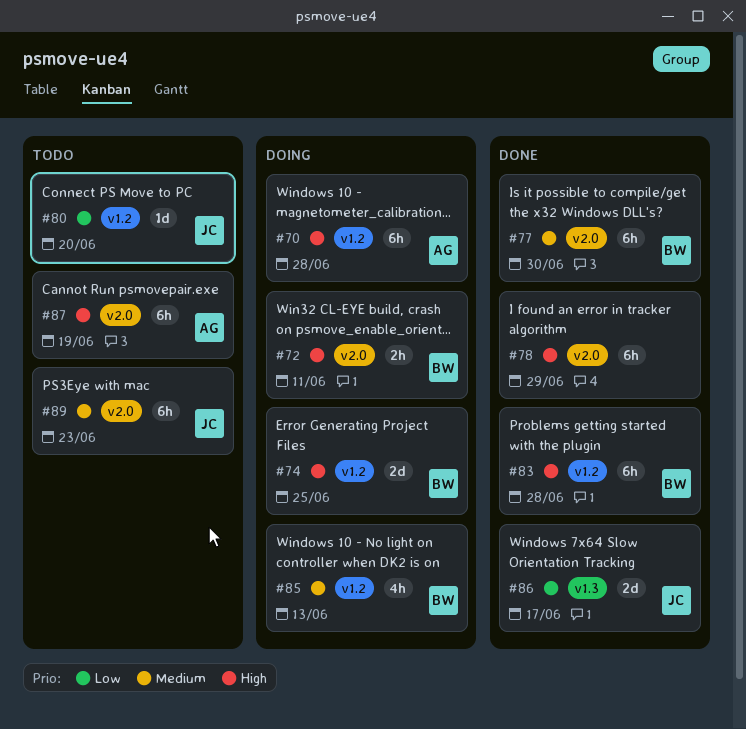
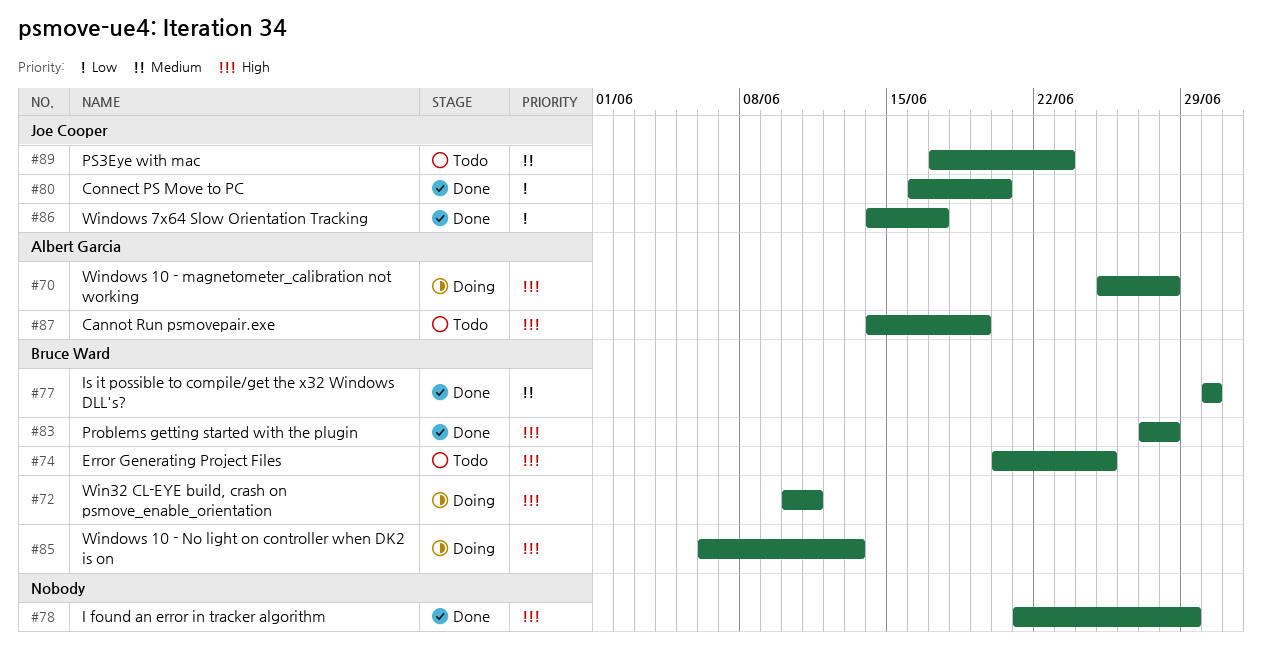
#74, status: Doing -> Todo
#80, status: Todo -> Done
#85, priority: Medium -> High

